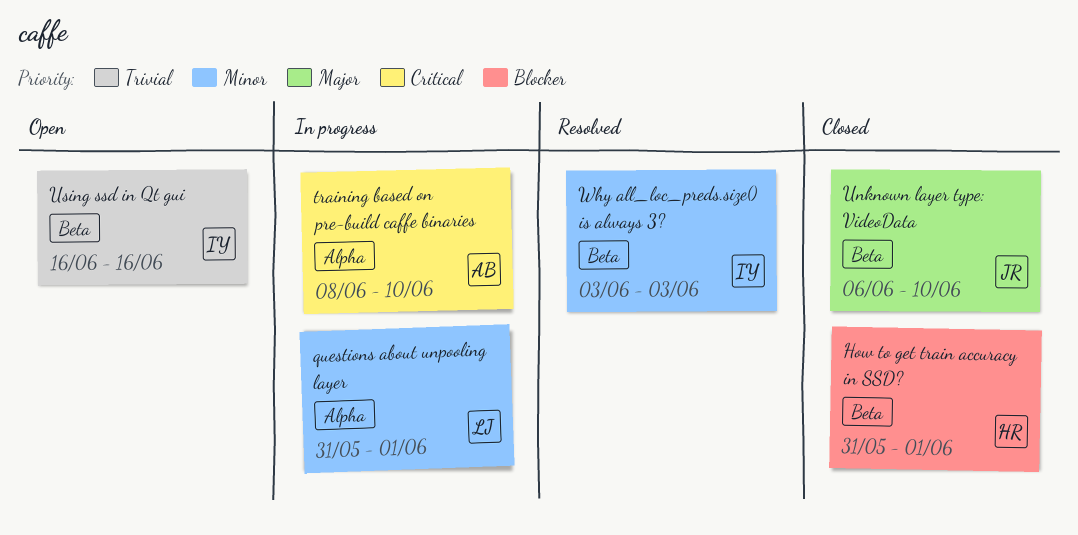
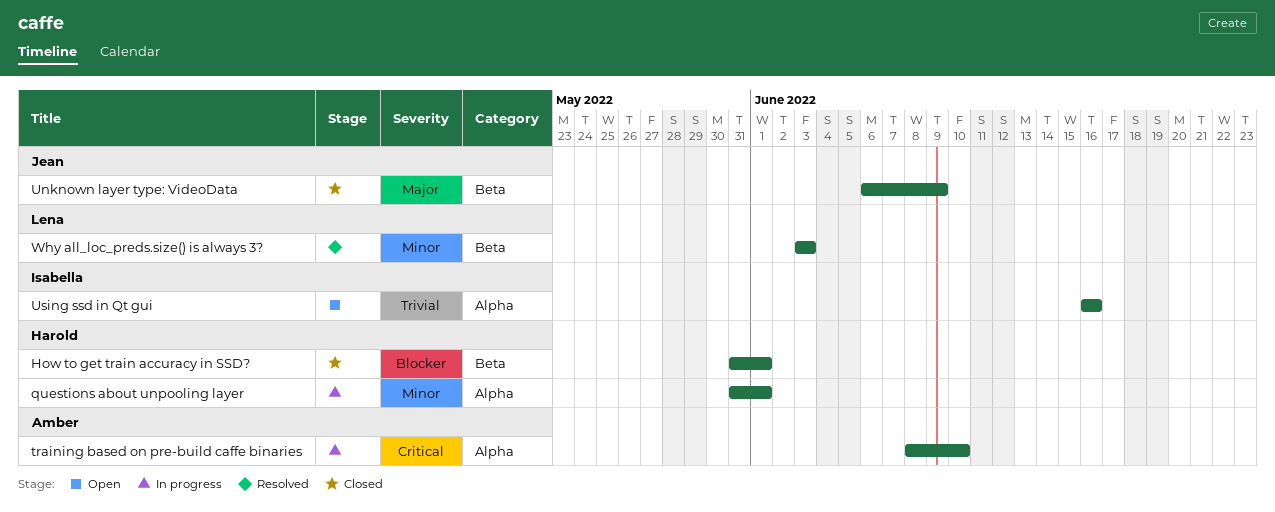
questions about unpooling layer, owner: Lena -> Harold
Unknown layer type: VideoData, due: Jun 10 -> Jun 9
Using ssd in Qt gui, label: Beta -> Alpha
Why all_loc_preds.size() is always 3?, owner: Isabella -> Lena

